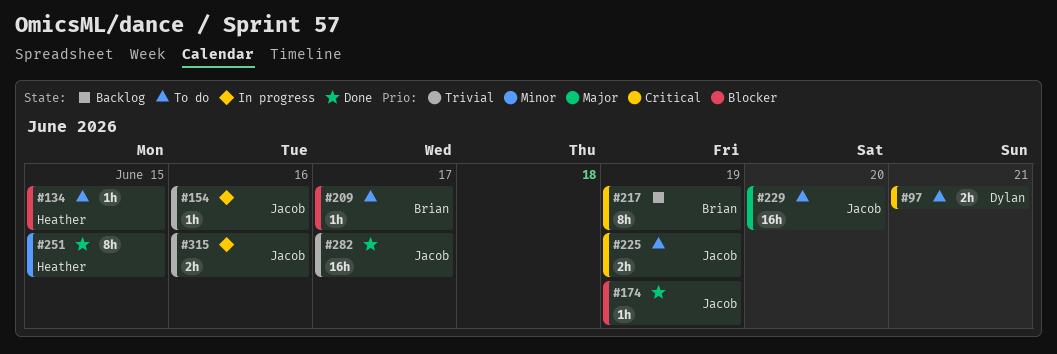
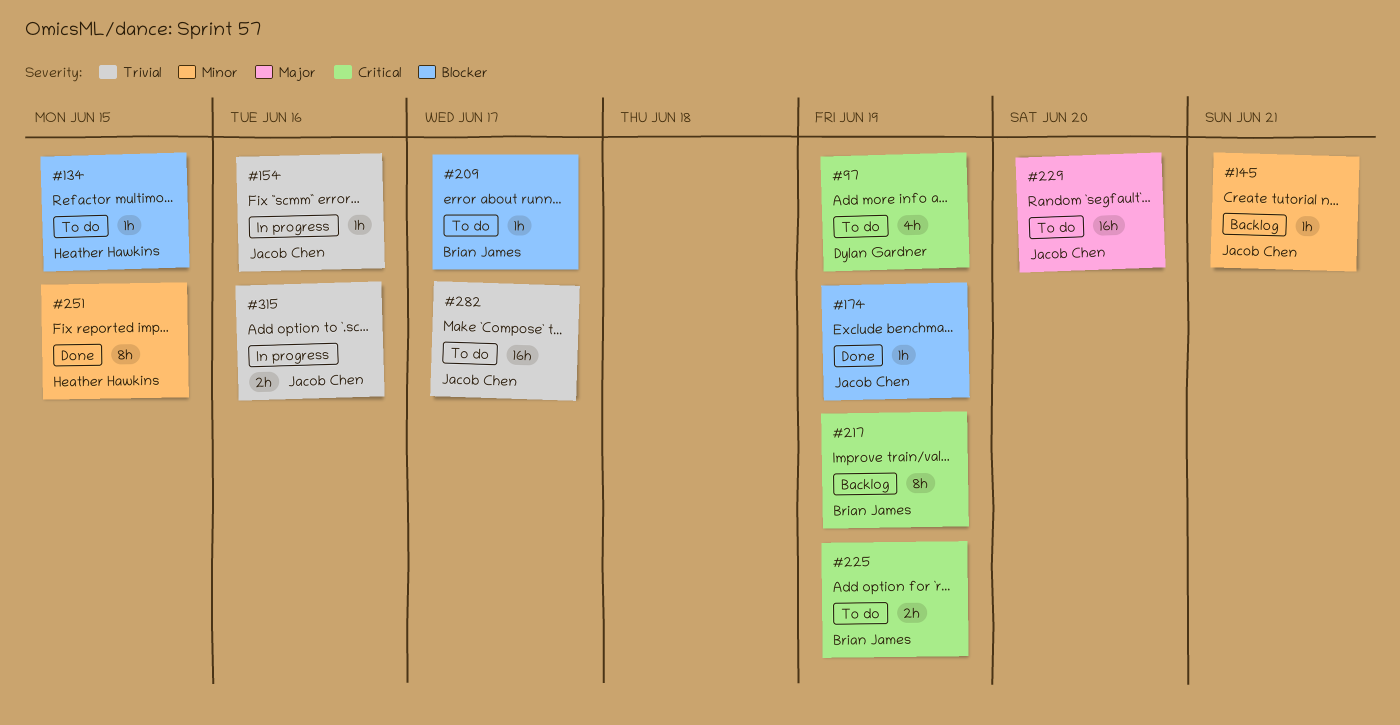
#97, estimate: 2h -> 4h
#97, due: Jun 21 -> Jun 19
#145: none -> present
#225, owner: Jacob Chen -> Brian James
#282, status: Done -> To do

